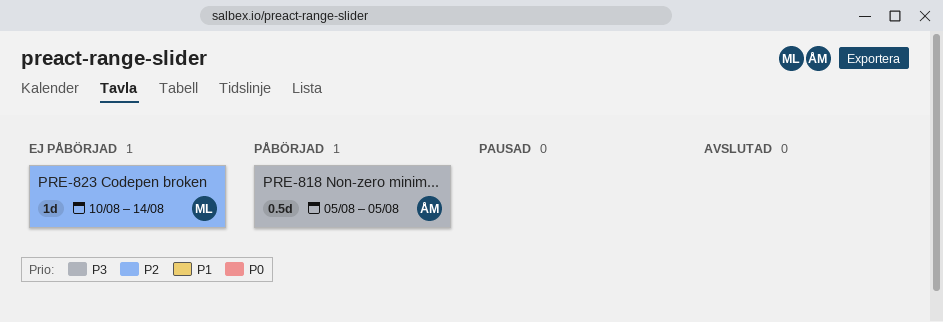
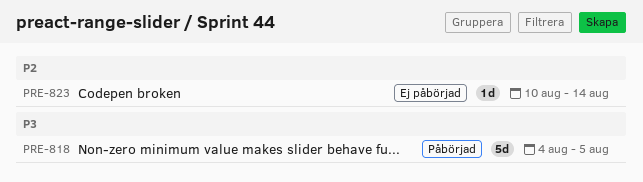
PRE-818, estimate: 0.5d -> 5d
PRE-818, start: Aug 5 -> Aug 4

